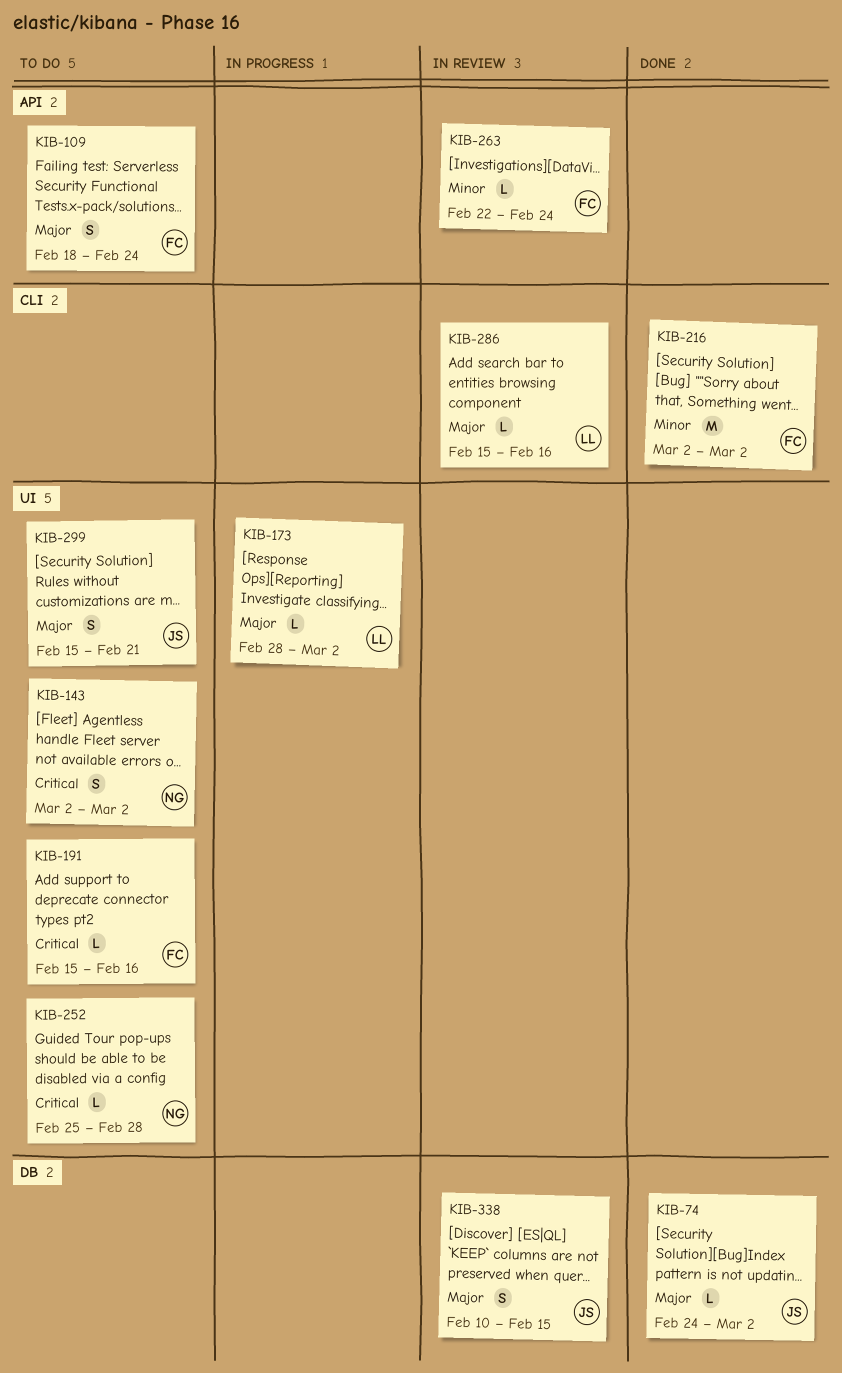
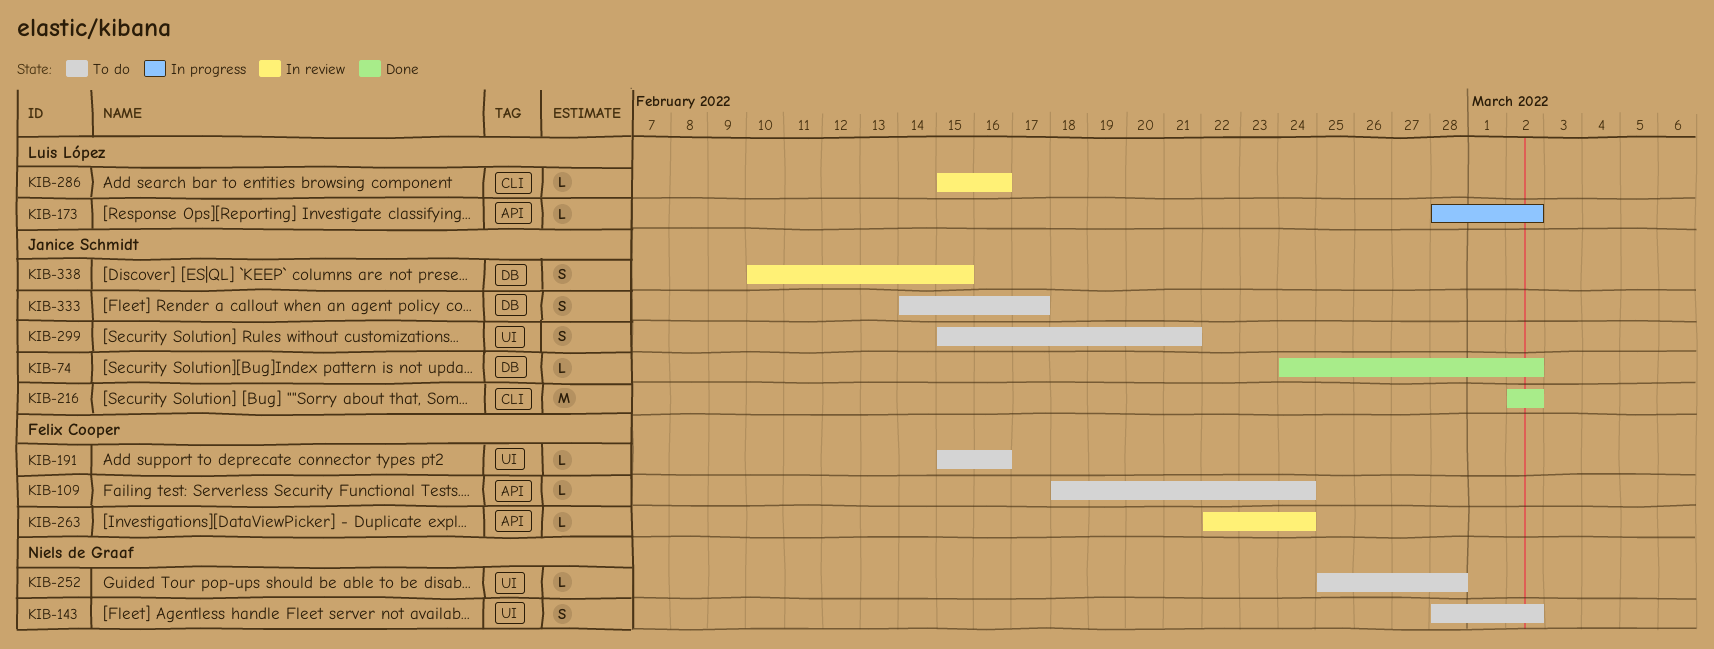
KIB-109, estimate: S -> L
KIB-143, start: Mar 2 -> Feb 28
KIB-173, label: UI -> API
KIB-216, owner: Felix Cooper -> Janice Schmidt
KIB-333: none -> present

